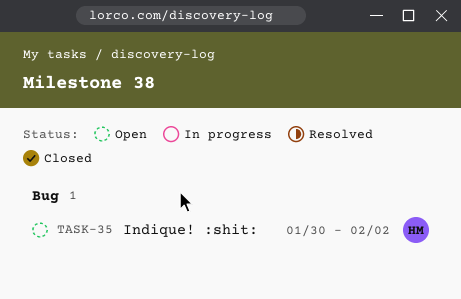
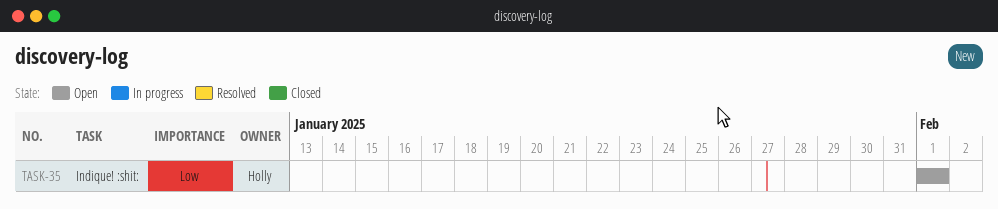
TASK-35, start: Jan 30 -> Feb 1
TASK-35, due: Feb 2 -> Feb 1

